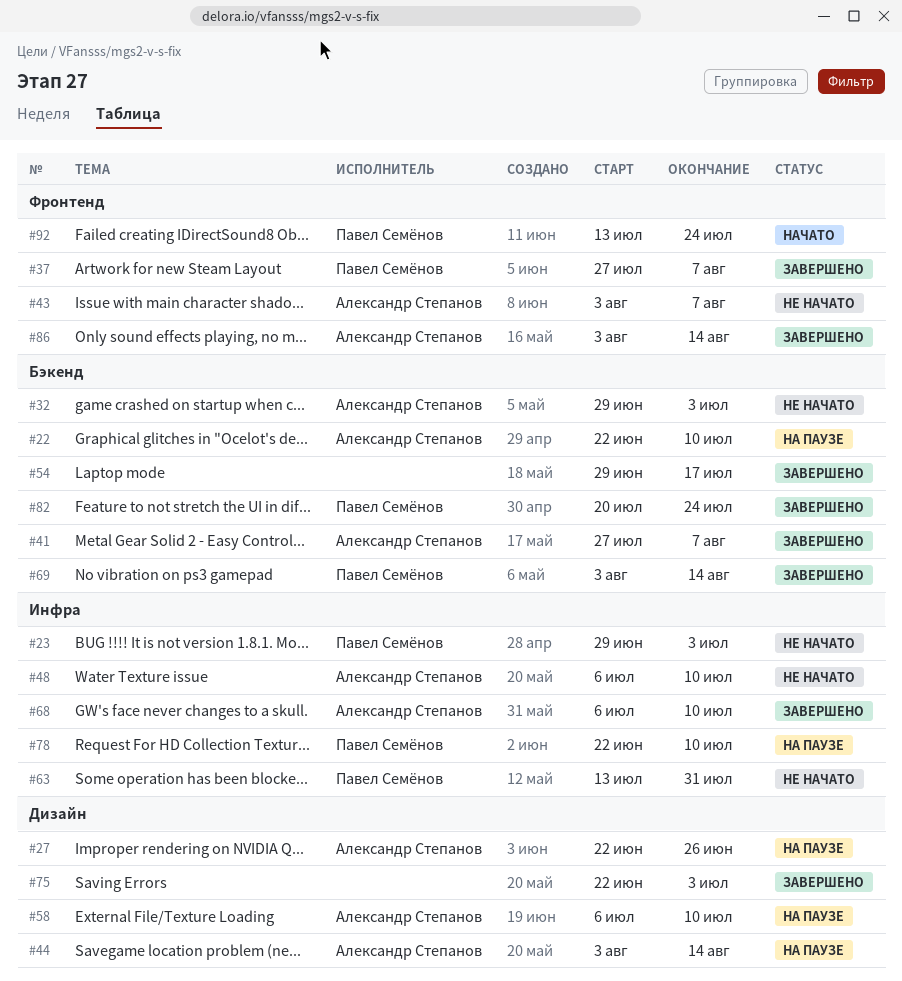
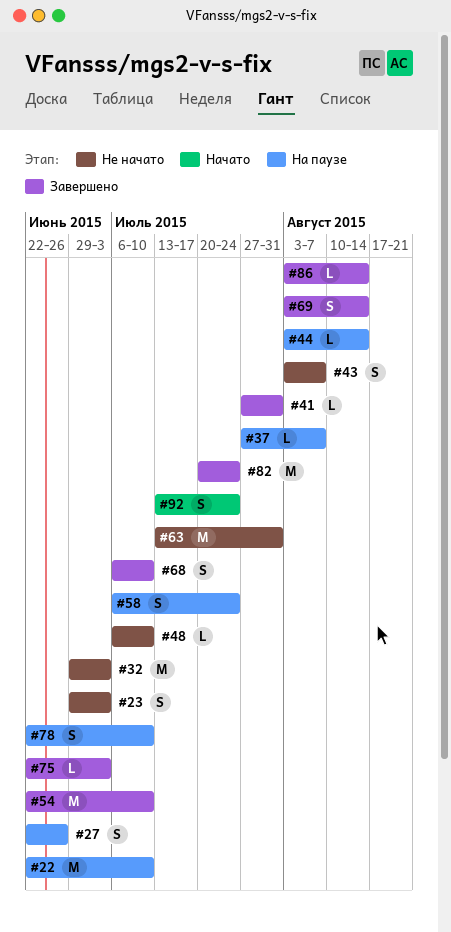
#37, status: Завершено -> На паузе
#41, due: Aug 7 -> Jul 31
#54, start: Jun 29 -> Jun 22
#54, due: Jul 17 -> Jul 10
#58, due: Jul 10 -> Jul 24

